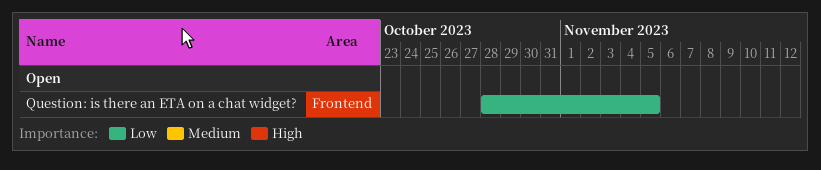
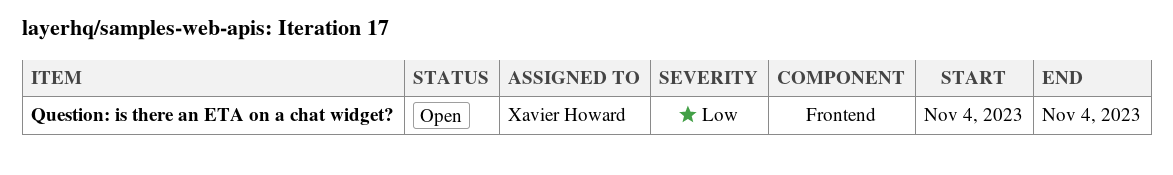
Question: is there an ETA on a chat widget?, start: Oct 28 -> Nov 4
Question: is there an ETA on a chat widget?, due: Nov 5 -> Nov 4

